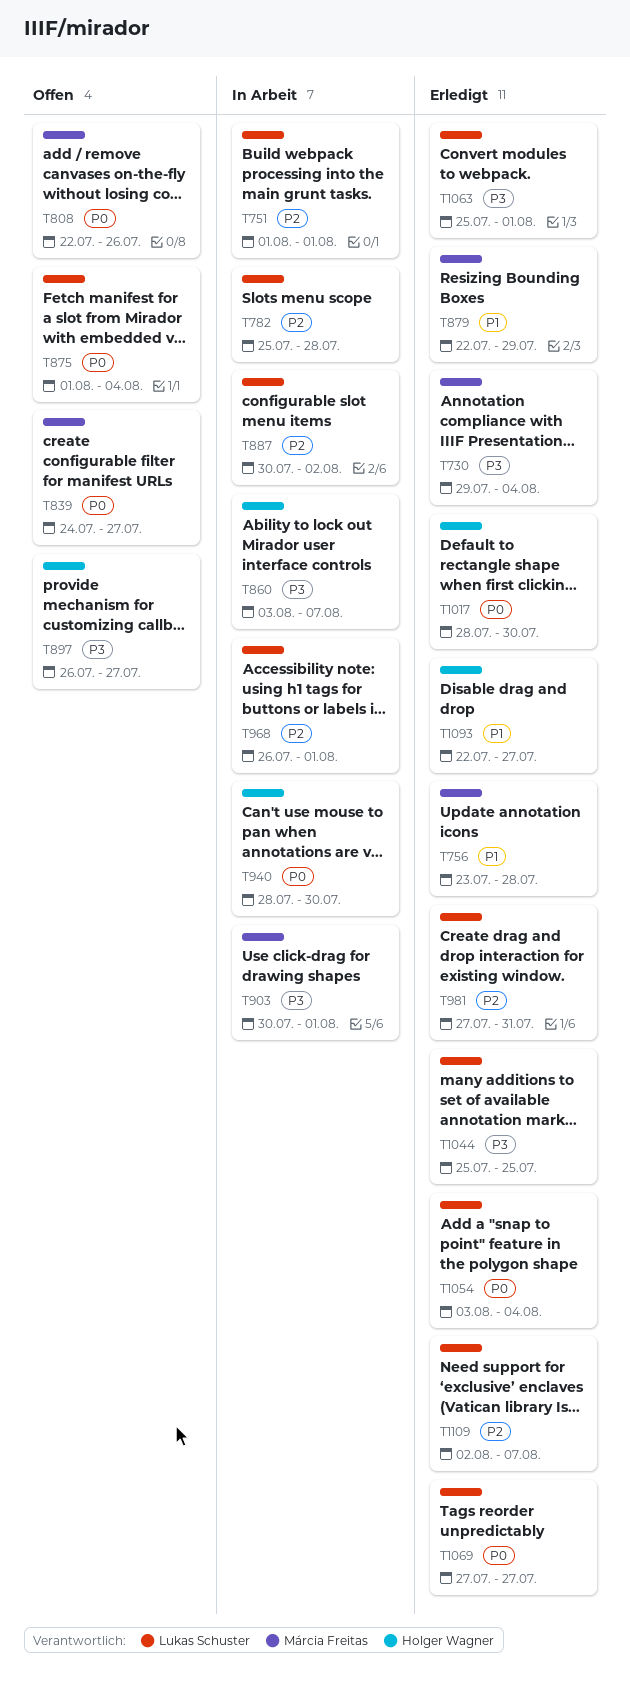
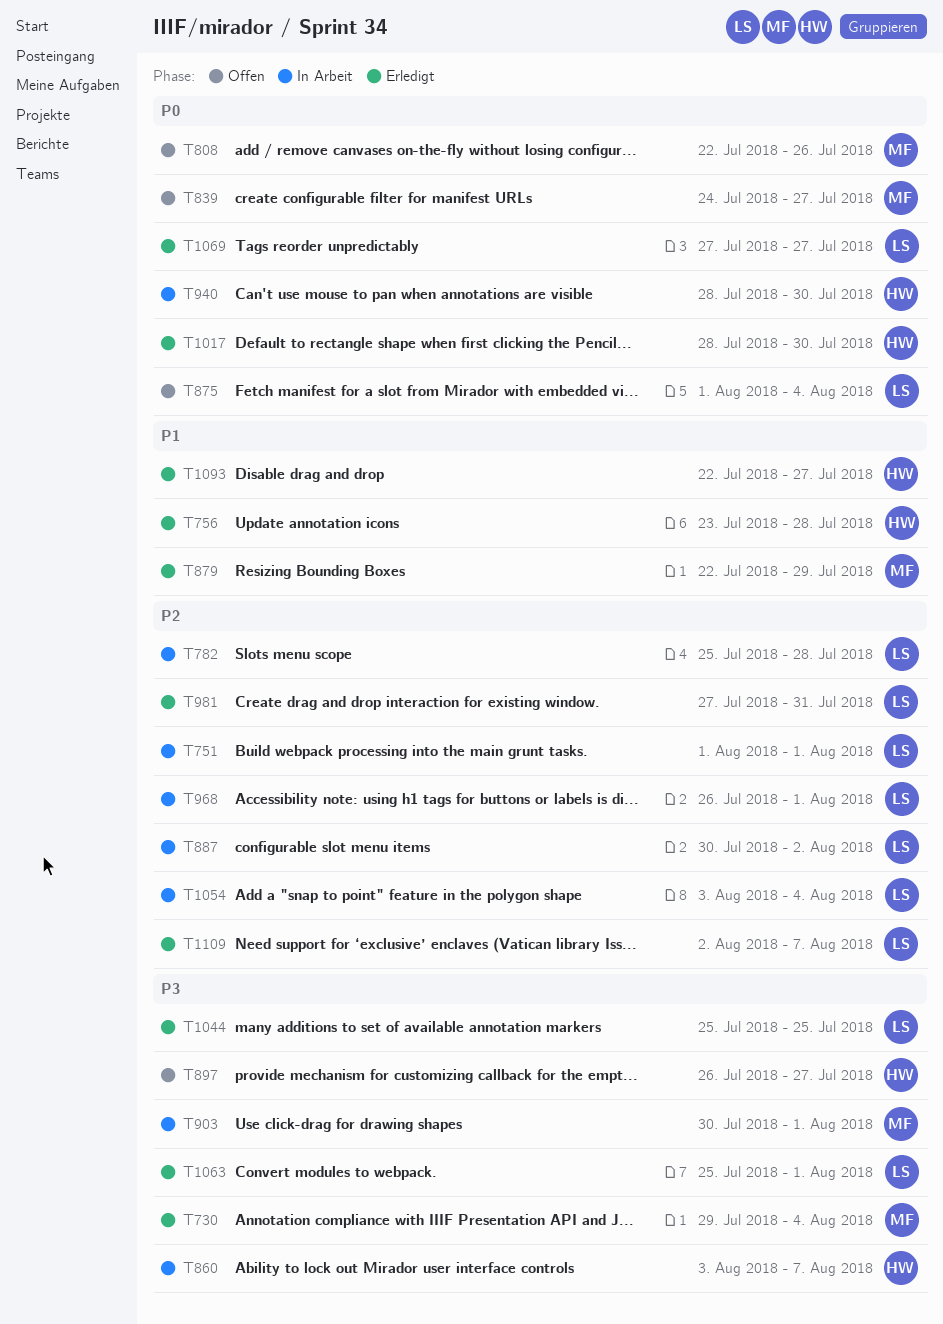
T756, owner: Márcia Freitas -> Holger Wagner
T1054, status: Erledigt -> In Arbeit
T1054, priority: P0 -> P2

